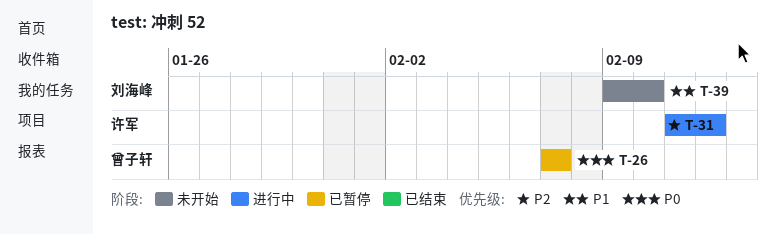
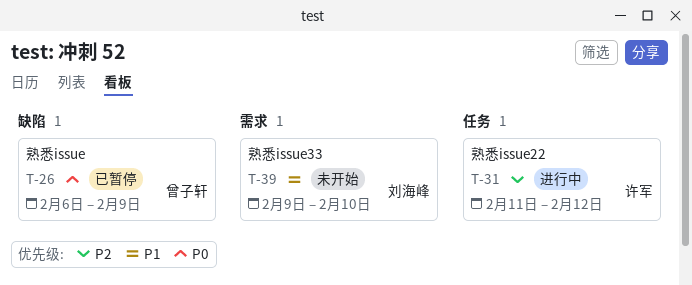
T-26, start: Feb 7 -> Feb 6
T-26, due: Feb 7 -> Feb 9

